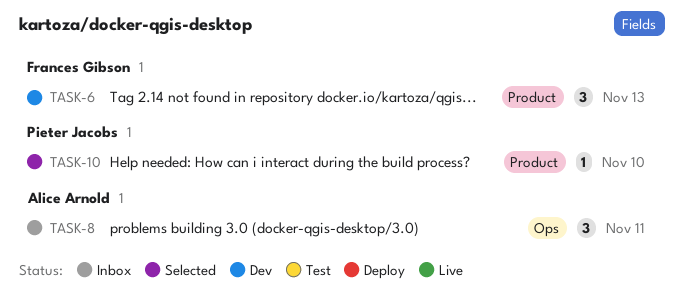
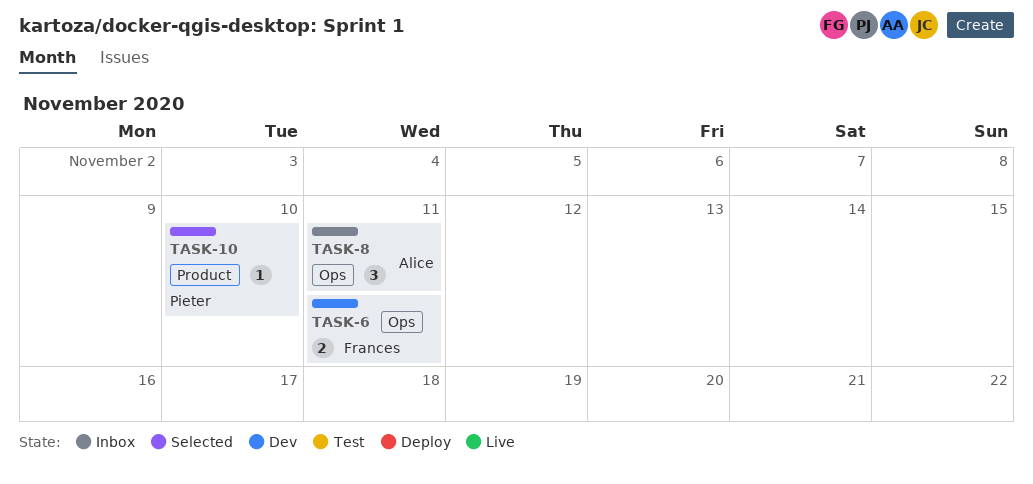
TASK-6, label: Product -> Ops
TASK-6, estimate: 3 -> 2
TASK-6, due: Nov 13 -> Nov 11

